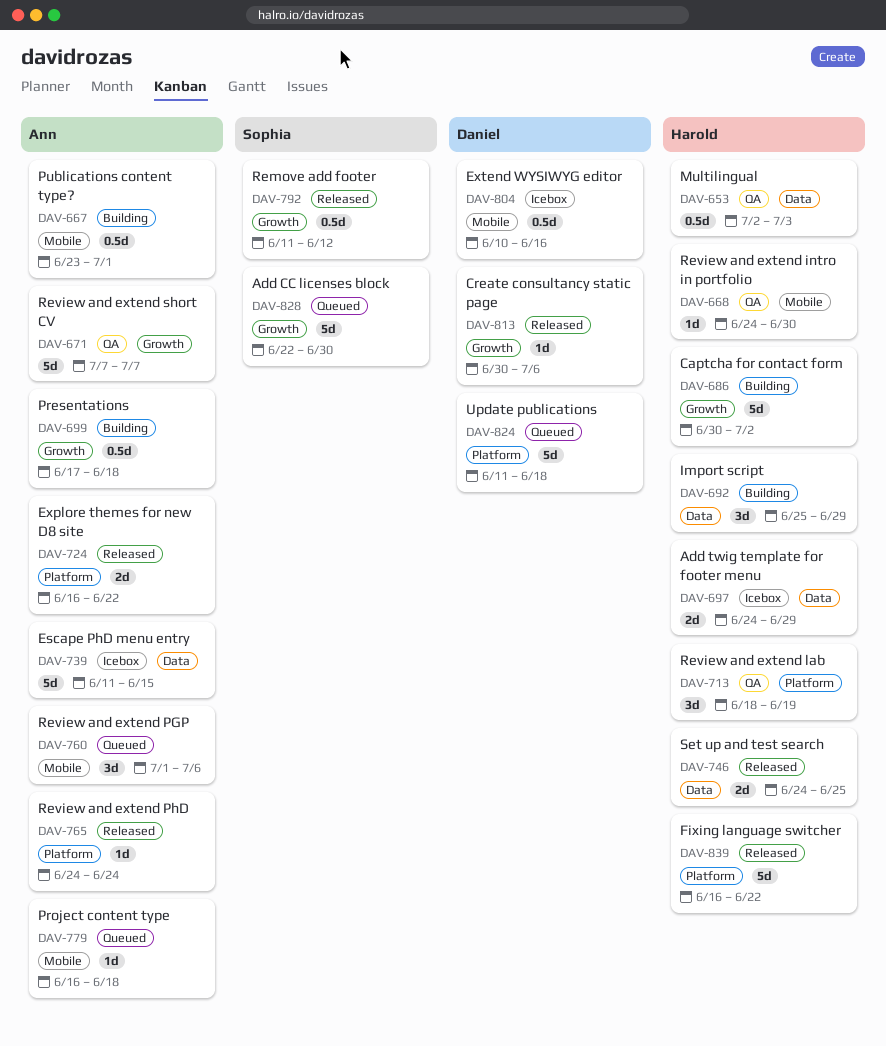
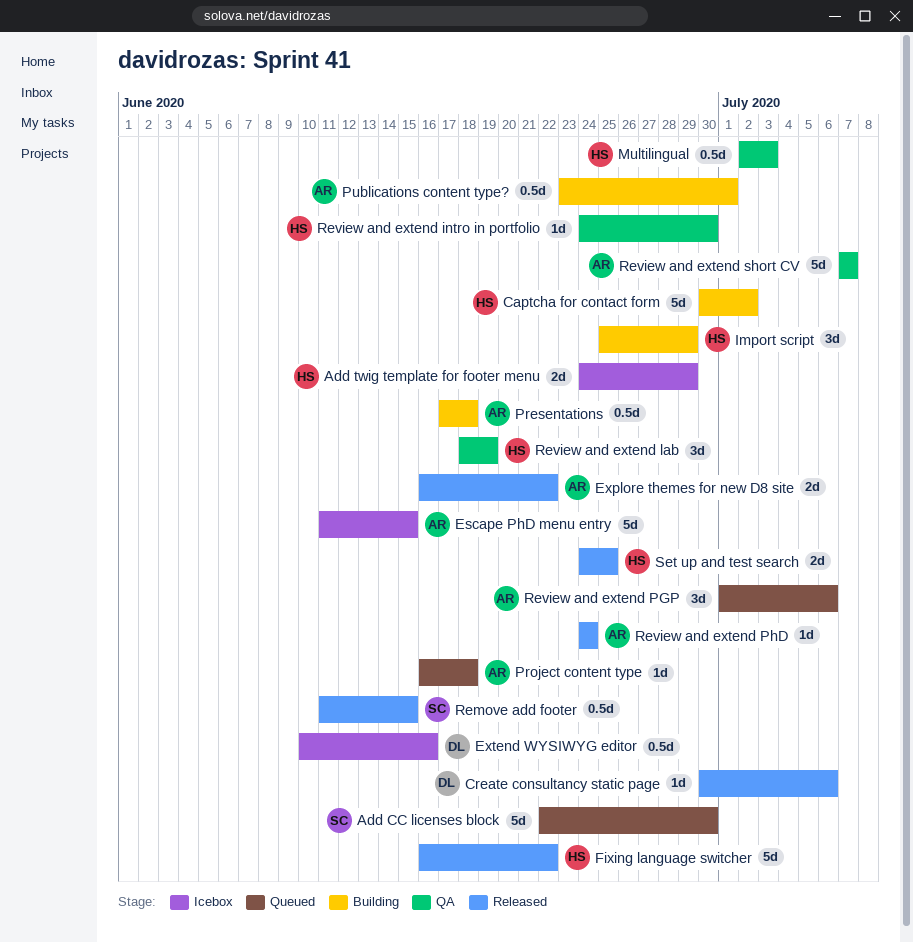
Remove add footer, due: Jun 12 -> Jun 15
Update publications: present -> none

